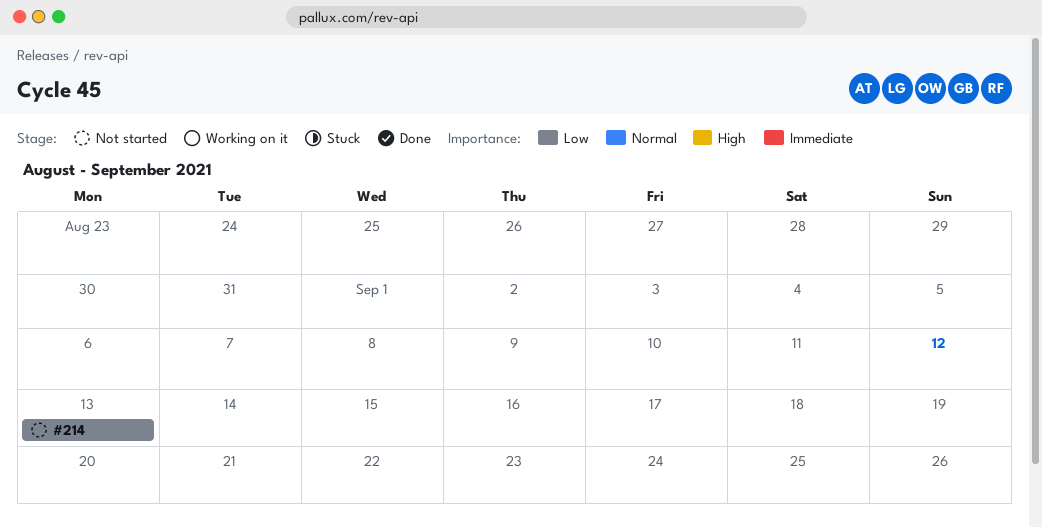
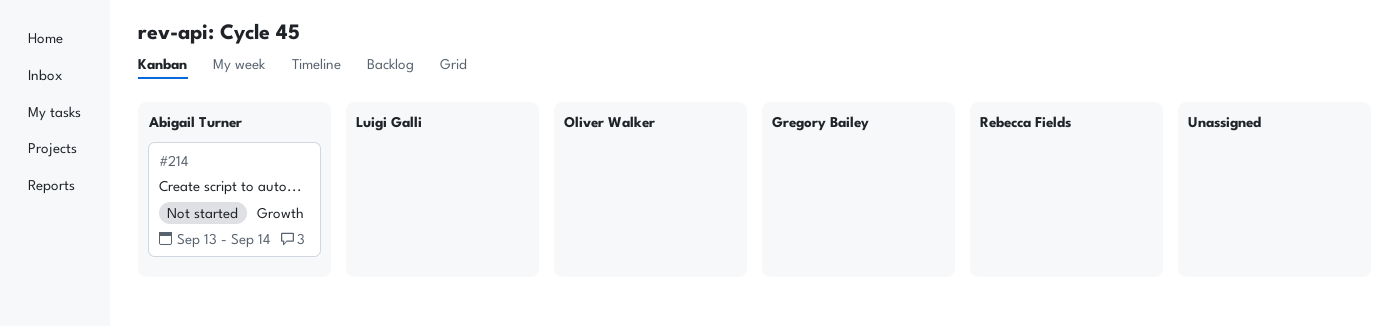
#214, due: Sep 13 -> Sep 14

